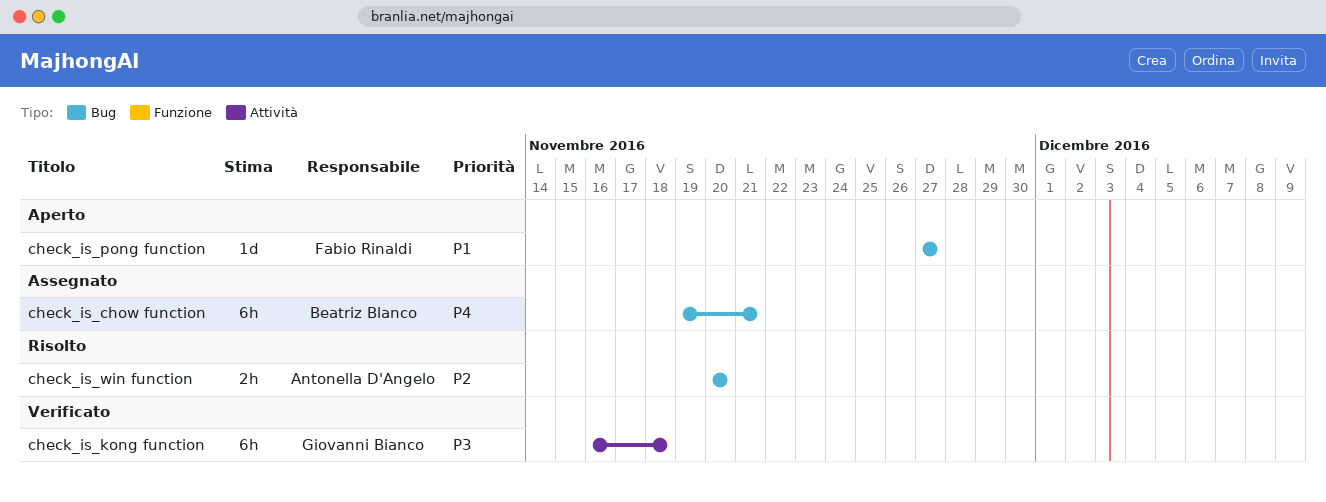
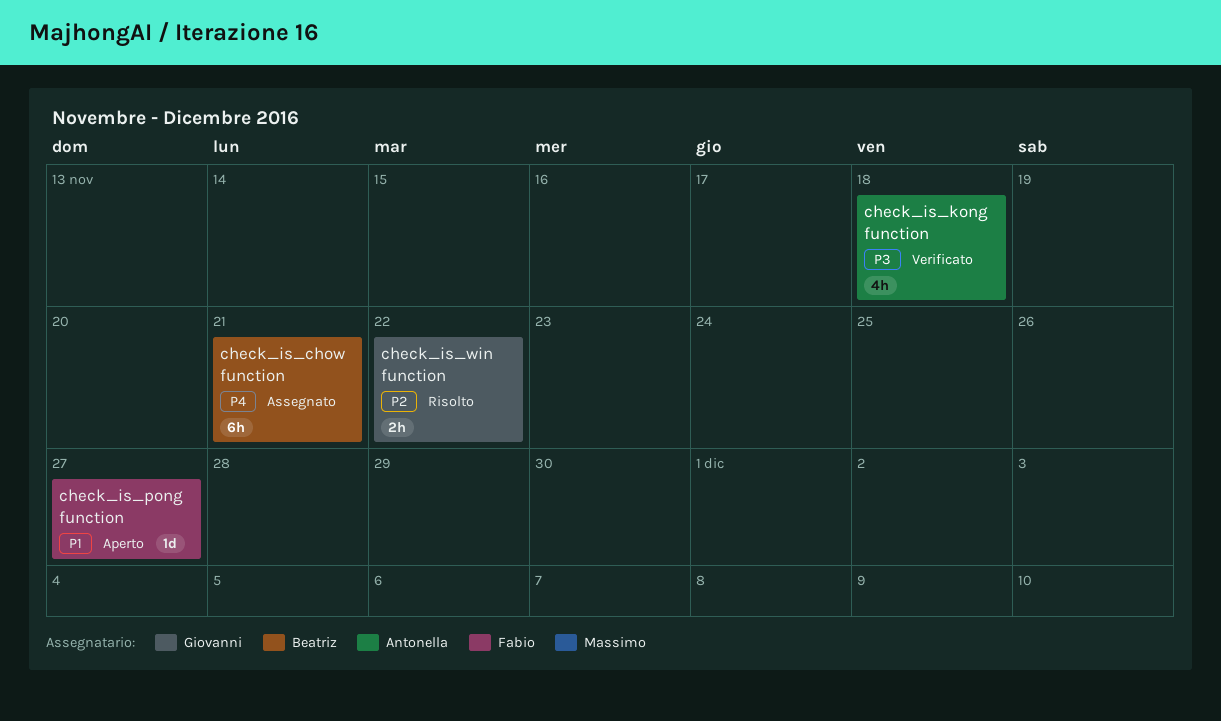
check_is_kong function, owner: Giovanni Bianco -> Antonella D'Angelo
check_is_kong function, estimate: 6h -> 4h
check_is_win function, owner: Antonella D'Angelo -> Giovanni Bianco
check_is_win function, due: Nov 20 -> Nov 22

